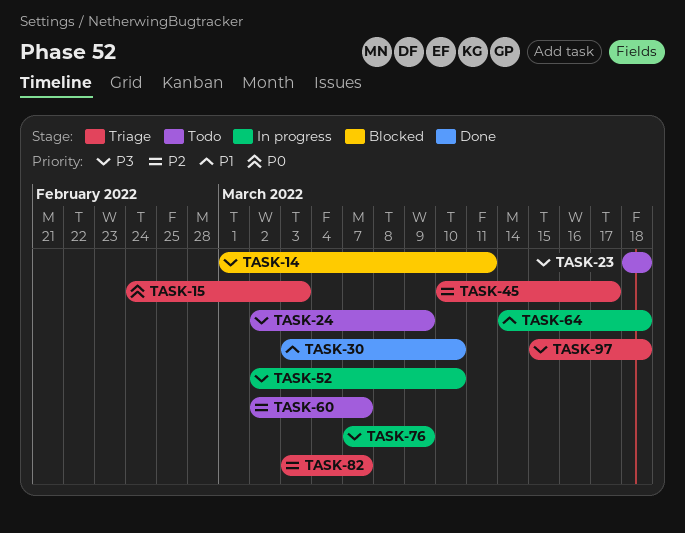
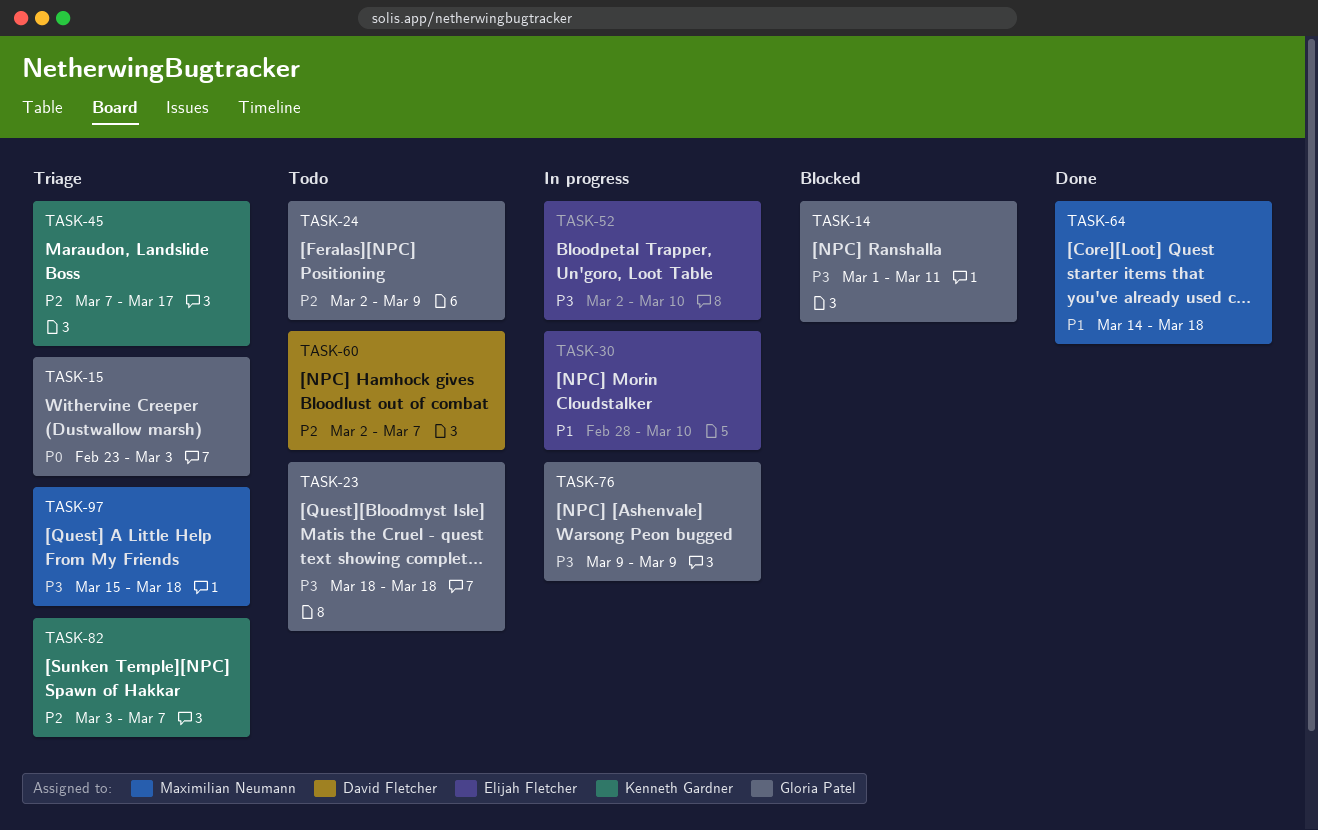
TASK-15, start: Feb 24 -> Feb 23
TASK-24, priority: P3 -> P2
TASK-30, status: Done -> In progress
TASK-30, start: Mar 3 -> Feb 28
TASK-45, start: Mar 10 -> Mar 7
TASK-64, status: In progress -> Done
TASK-76, start: Mar 7 -> Mar 9

